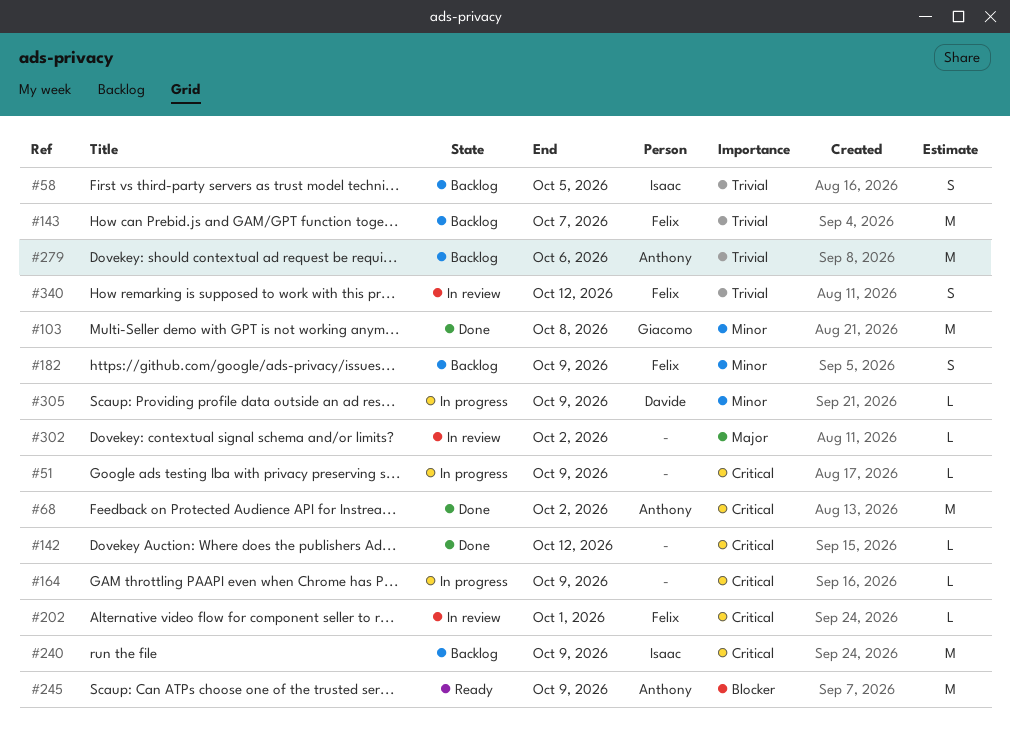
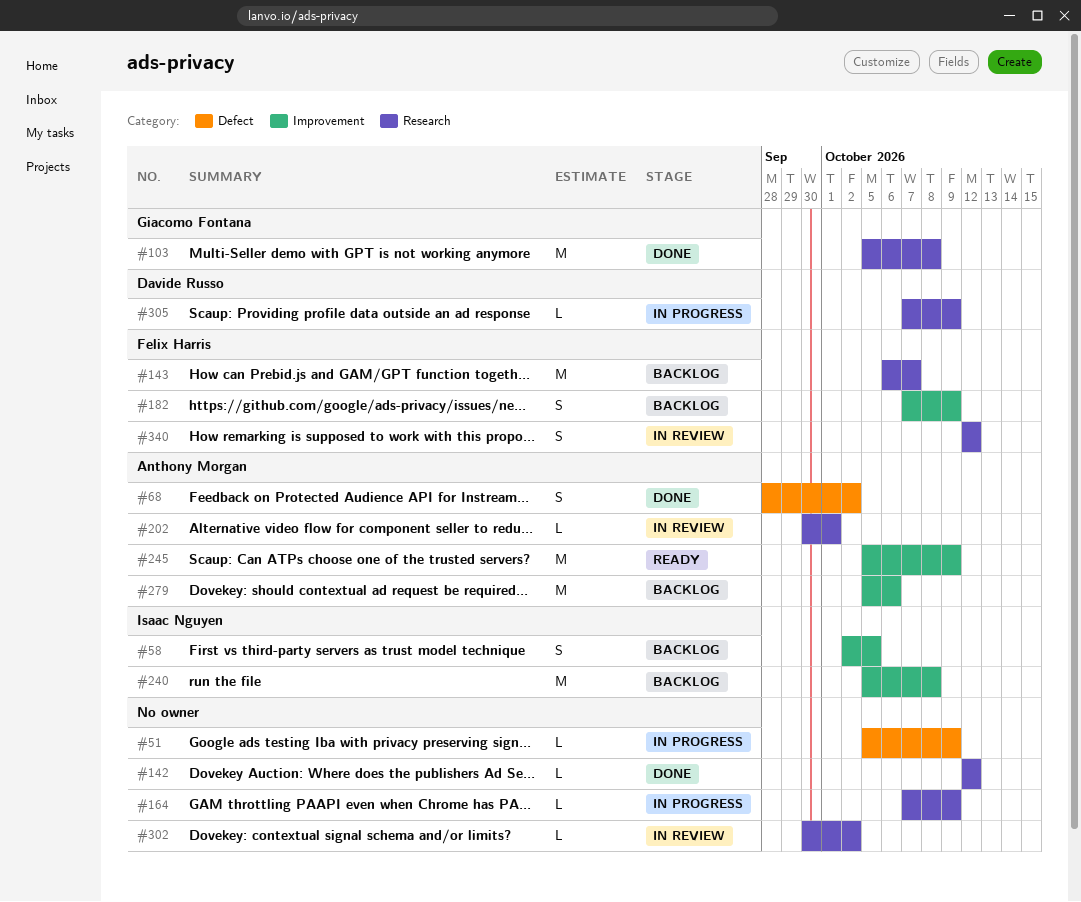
#68, estimate: M -> S
#202, owner: Felix Harris -> Anthony Morgan
#240, due: Oct 9 -> Oct 8

